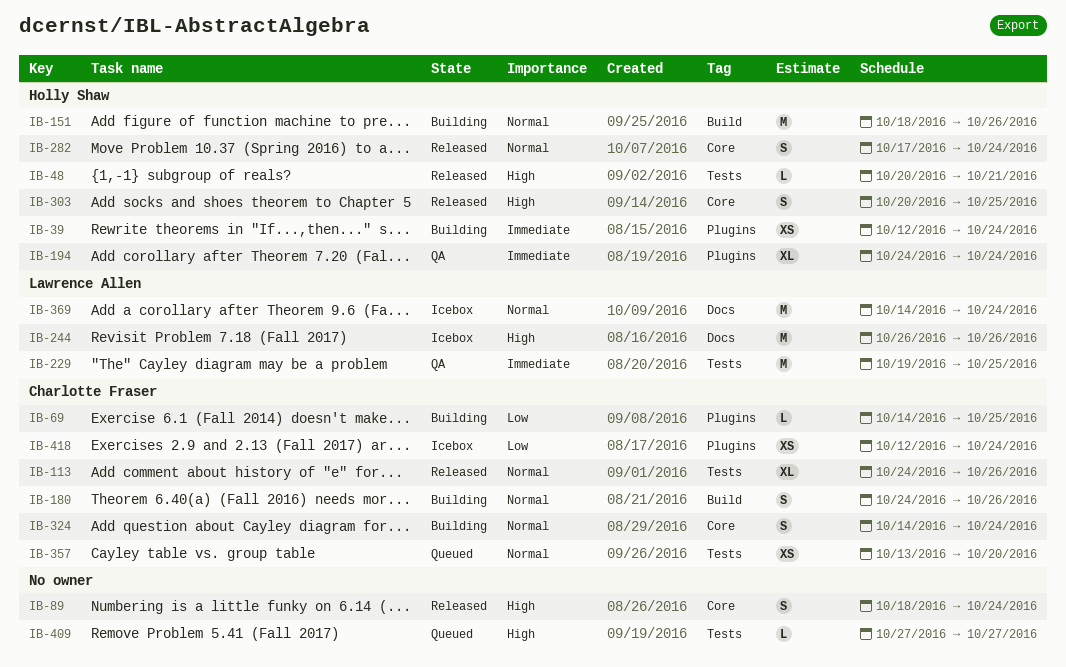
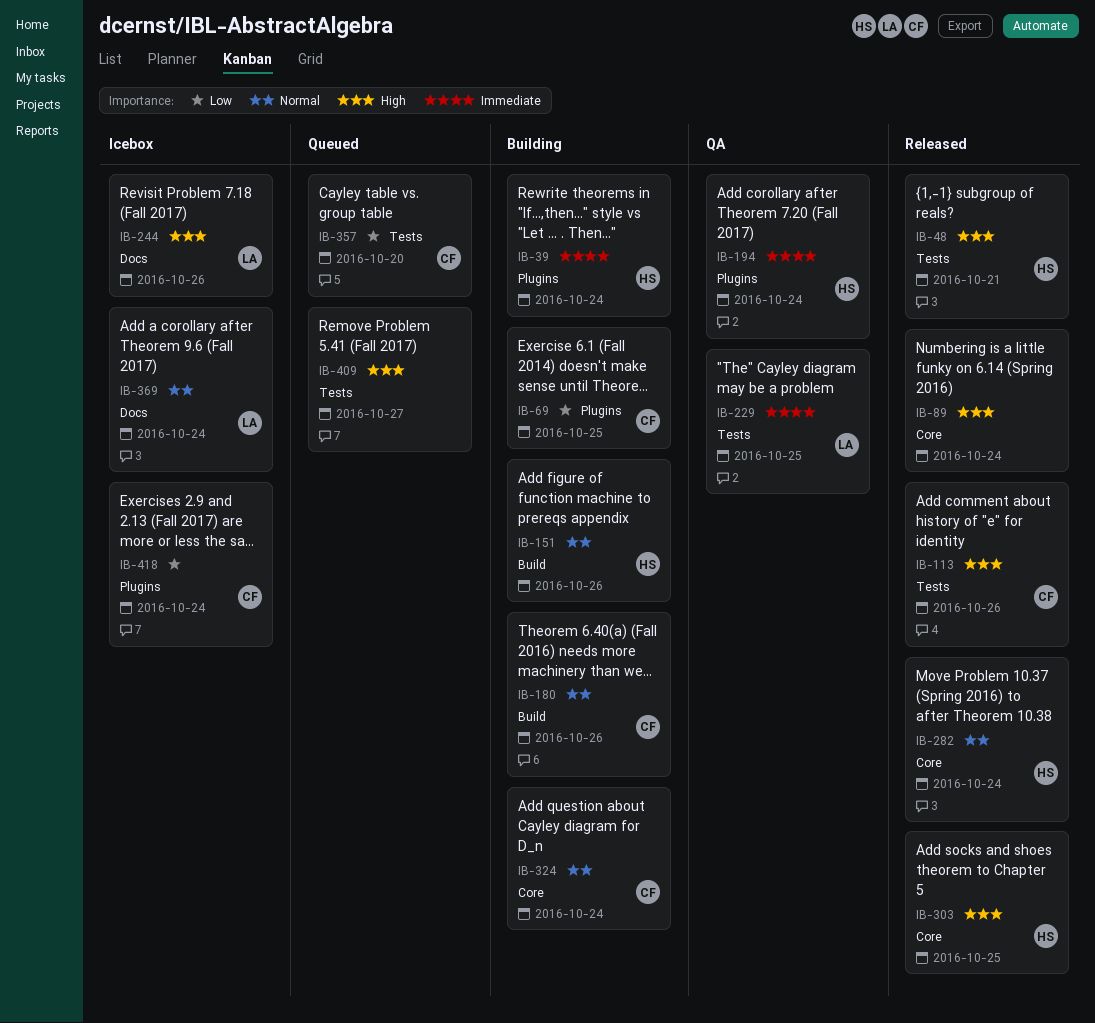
IB-113, priority: Normal -> High
IB-357, priority: Normal -> Low

